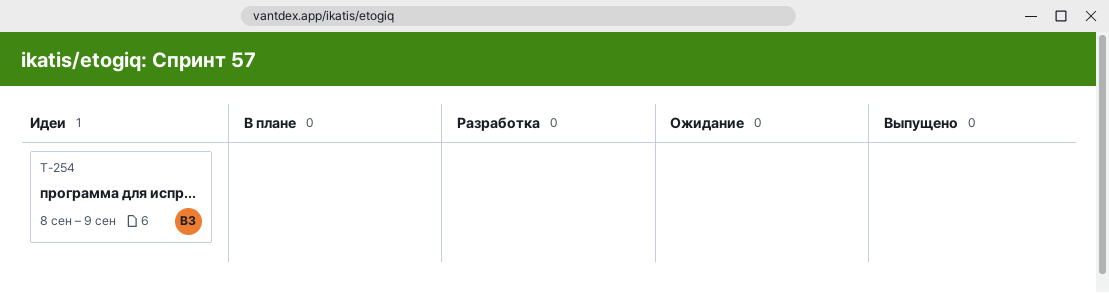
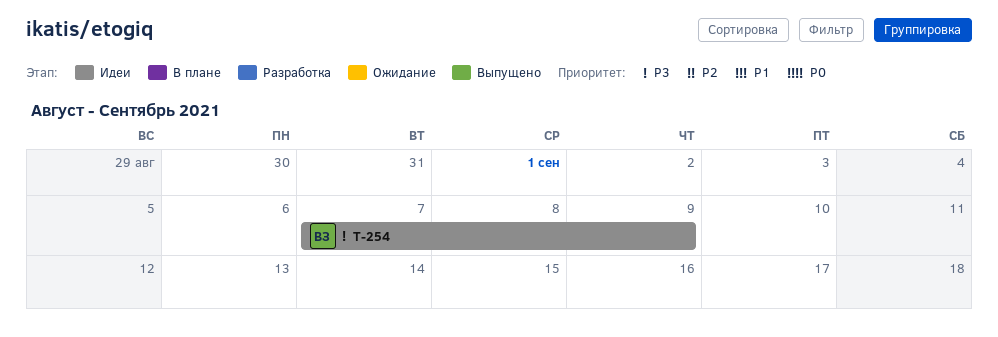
T-254, start: Sep 8 -> Sep 7

